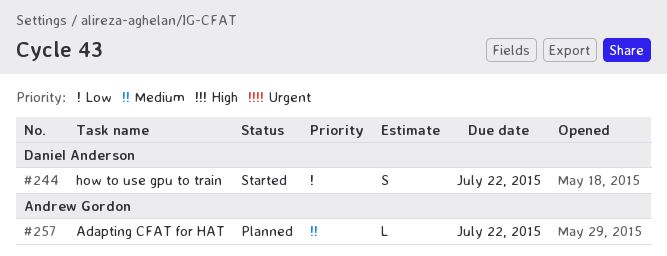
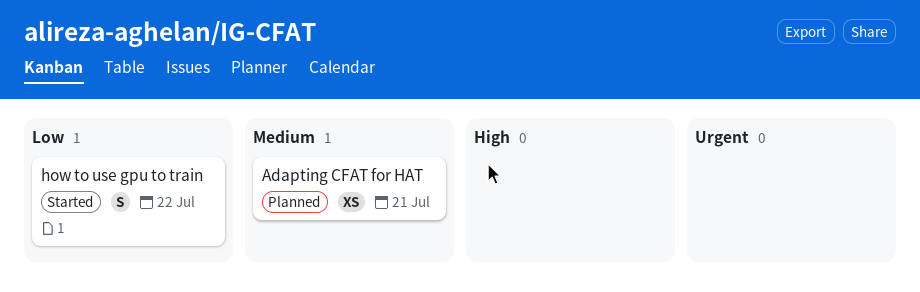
Adapting CFAT for HAT, estimate: L -> XS
Adapting CFAT for HAT, due: Jul 22 -> Jul 21

